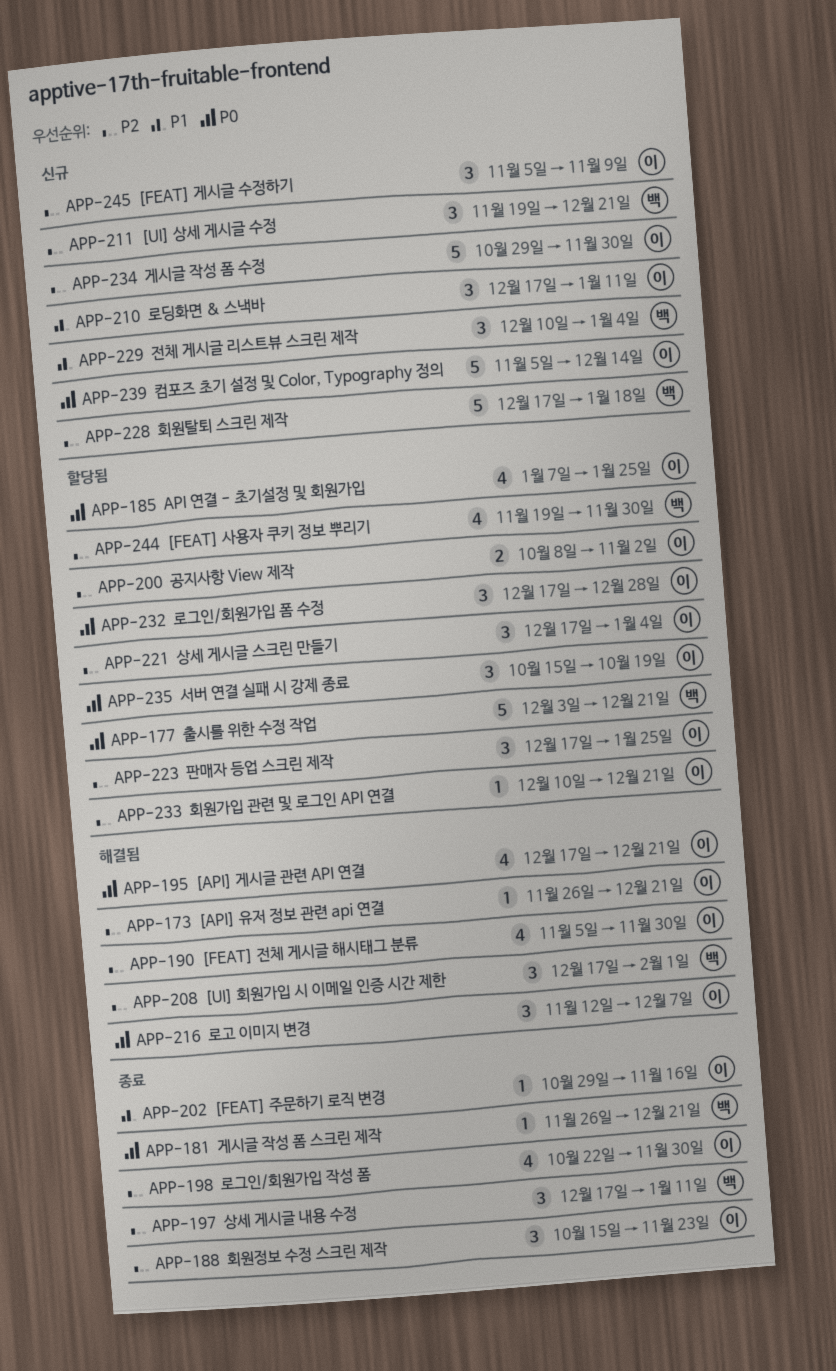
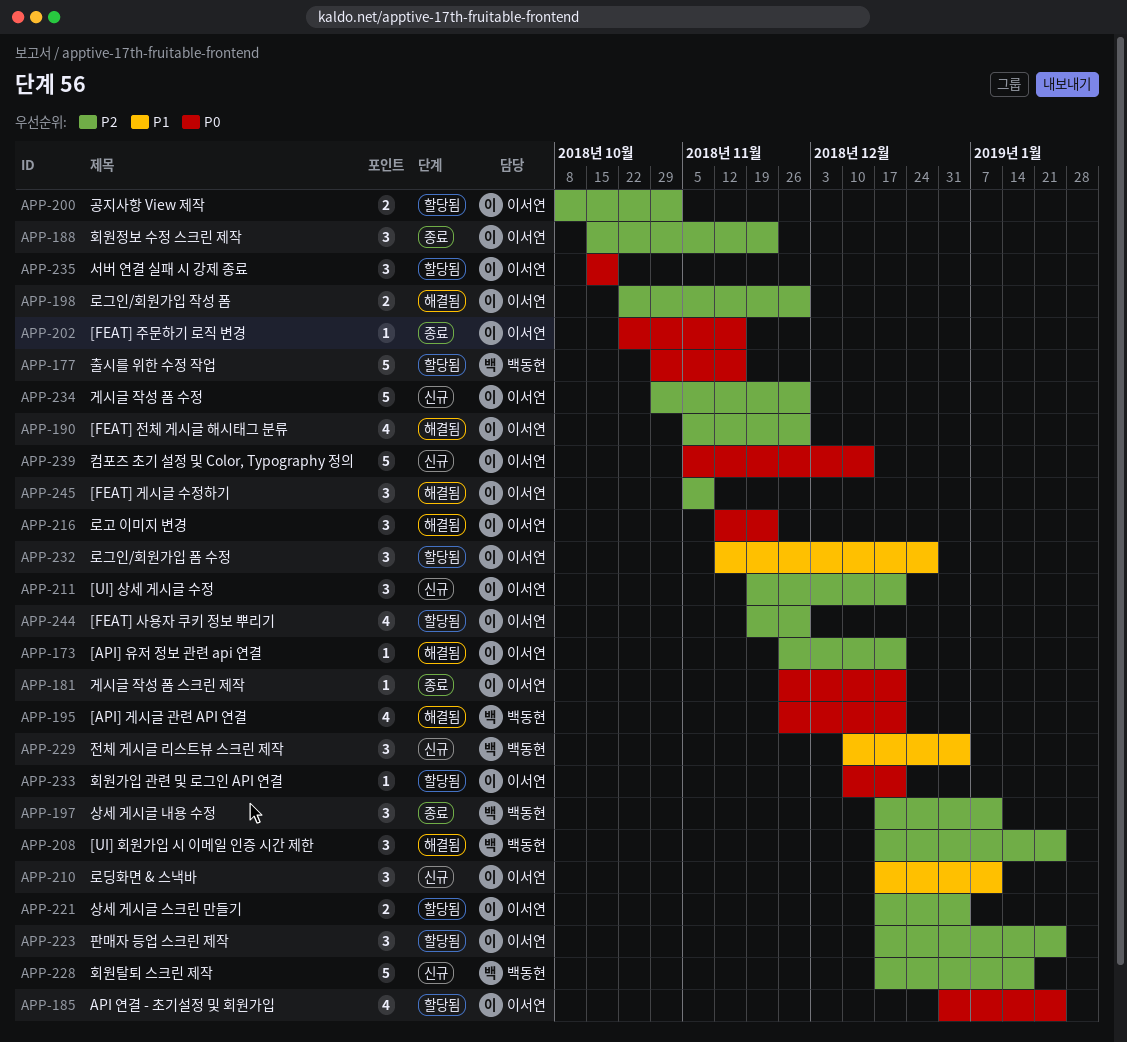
APP-177, start: Dec 3 -> Oct 29
APP-177, due: Dec 21 -> Nov 16
APP-181, owner: 백동현 -> 이서연
APP-185, start: Jan 7 -> Dec 31
APP-195, owner: 이서연 -> 백동현
APP-195, start: Dec 17 -> Nov 26
APP-198, status: 종료 -> 해결됨
APP-198, estimate: 4 -> 2
APP-202, priority: P1 -> P0
APP-202, start: Oct 29 -> Oct 22
APP-208, due: Feb 1 -> Jan 25
APP-211, owner: 백동현 -> 이서연
APP-216, due: Dec 7 -> Nov 23
APP-221, estimate: 3 -> 2
APP-232, priority: P0 -> P1
APP-232, start: Dec 17 -> Nov 12
APP-233, priority: P2 -> P0
APP-244, owner: 백동현 -> 이서연
APP-245, status: 신규 -> 해결됨

